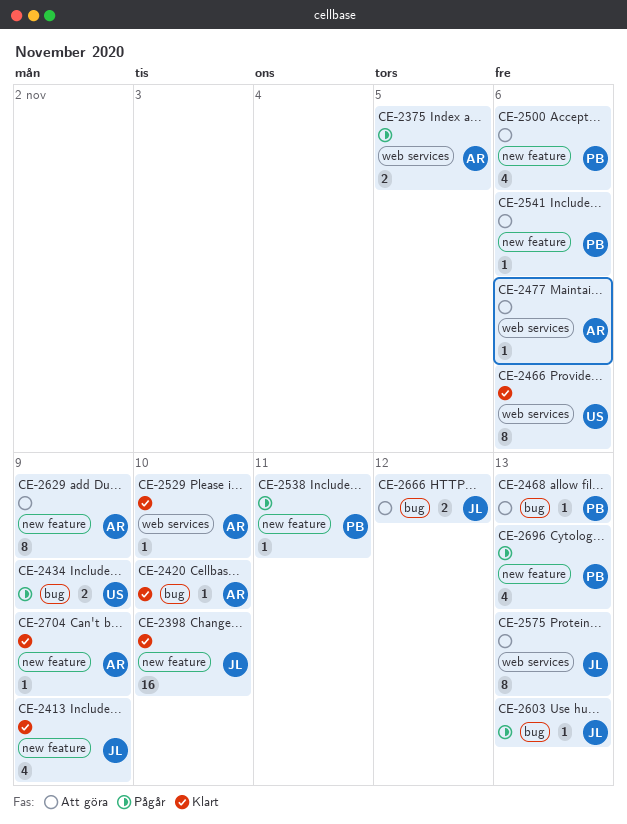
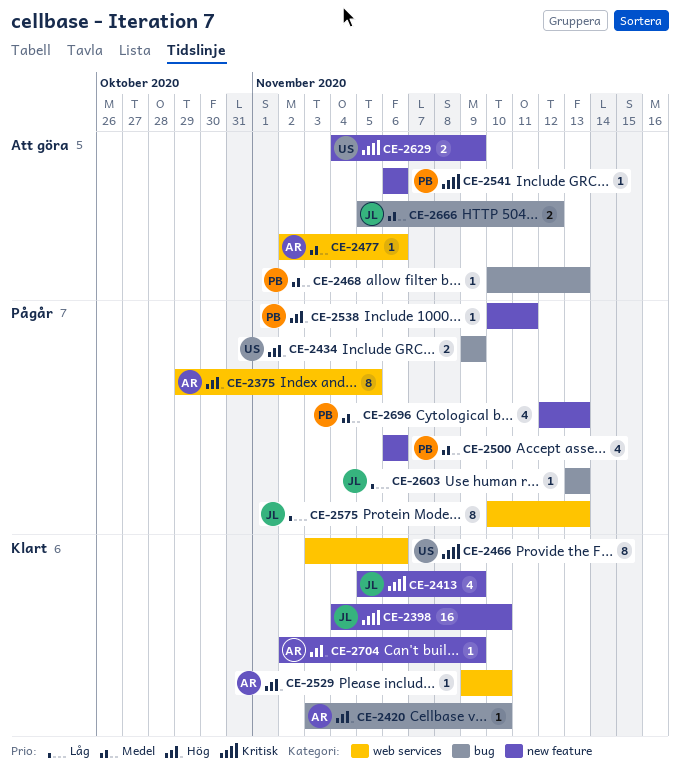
CE-2375, estimate: 2 -> 8
CE-2500, status: Att göra -> Pågår
CE-2575, status: Att göra -> Pågår
CE-2629, owner: AR -> US
CE-2629, estimate: 8 -> 2

